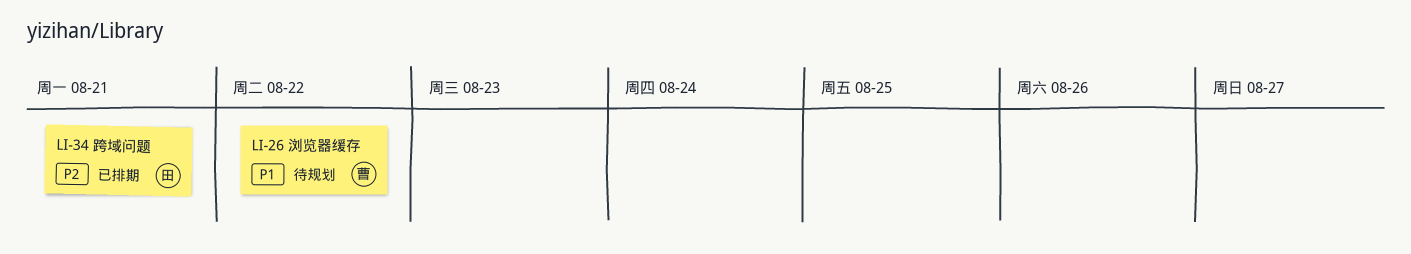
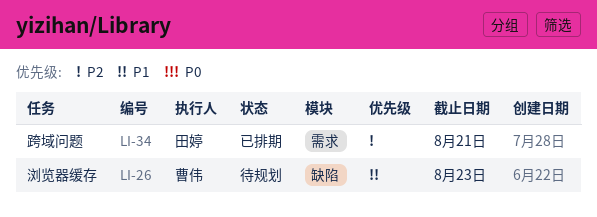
LI-26, due: Aug 22 -> Aug 23

